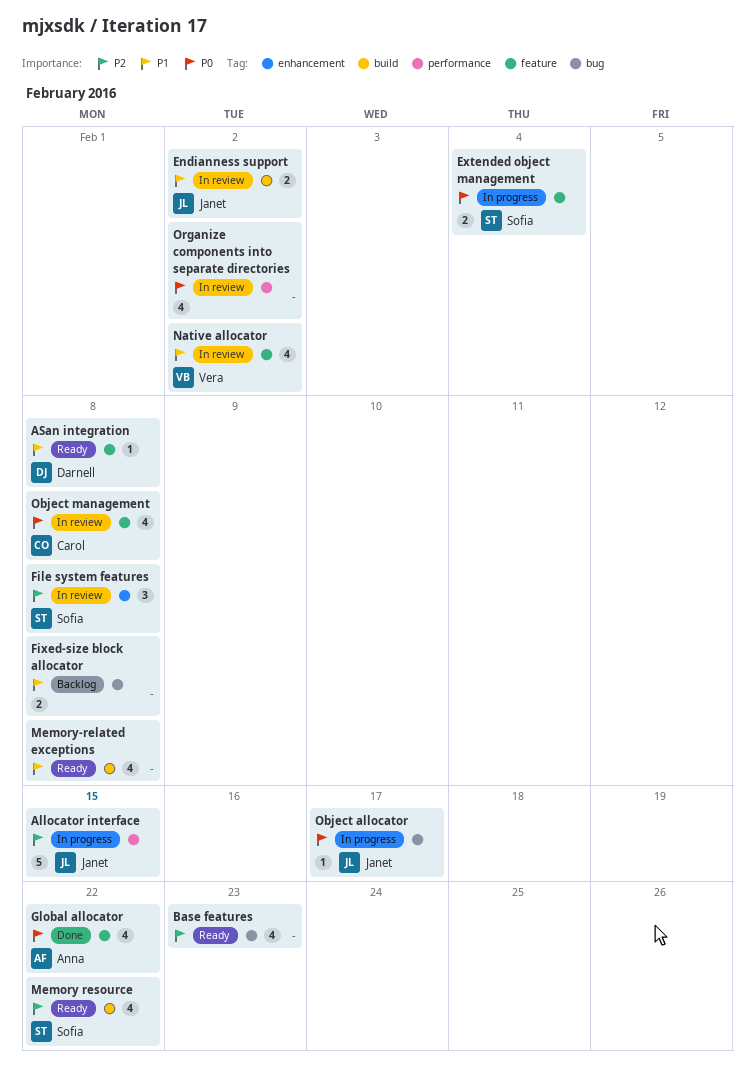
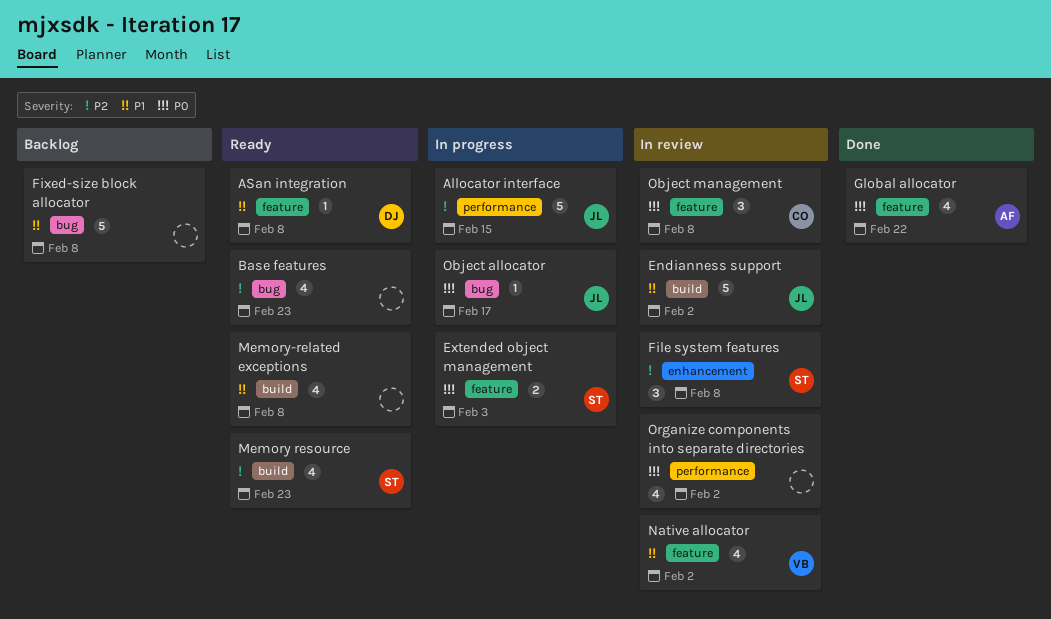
Endianness support, estimate: 2 -> 5
Extended object management, due: Feb 4 -> Feb 3
Fixed-size block allocator, estimate: 2 -> 5
Memory resource, due: Feb 22 -> Feb 23
Object management, estimate: 4 -> 3

